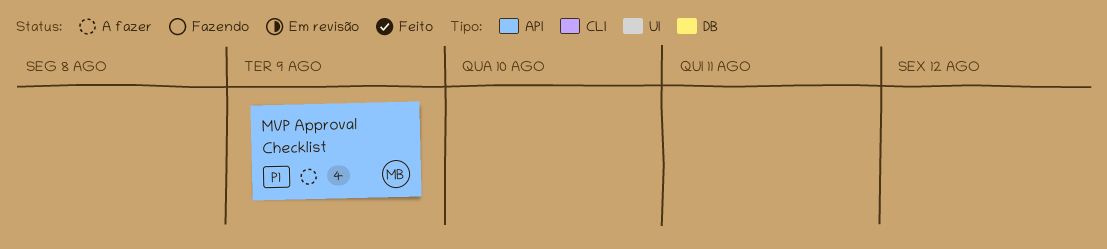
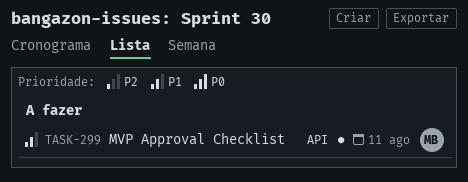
MVP Approval Checklist, estimate: 4 -> 1
MVP Approval Checklist, due: Aug 9 -> Aug 11

